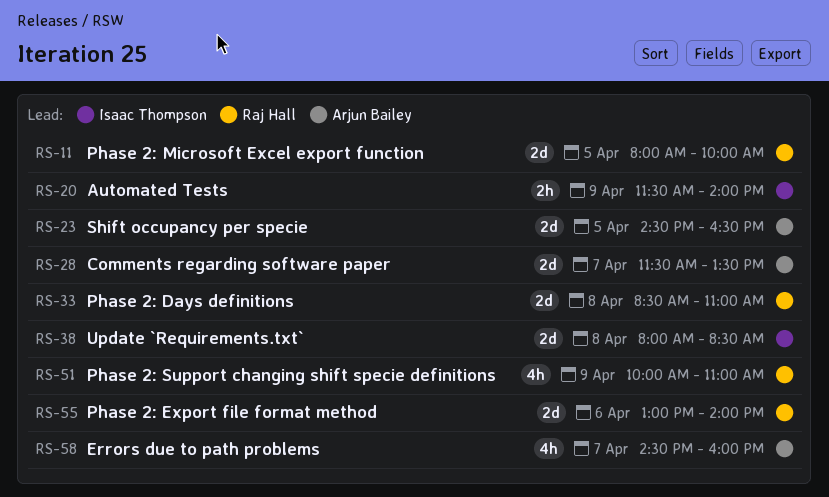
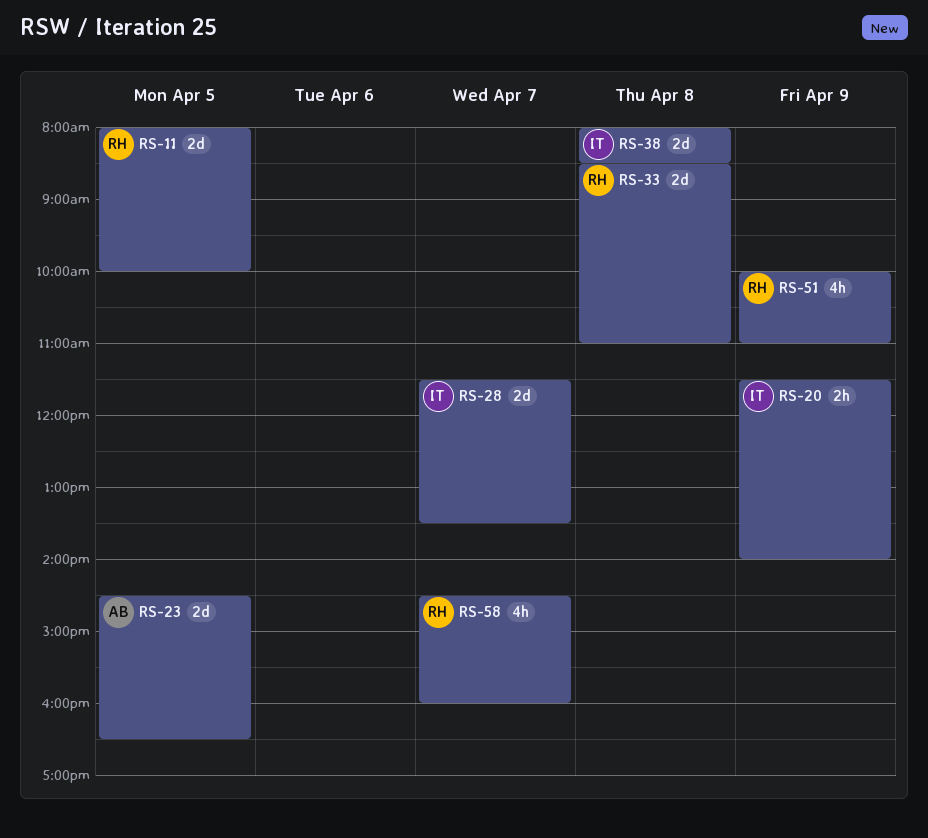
RS-28, owner: Arjun Bailey -> Isaac Thompson
RS-55: present -> none
RS-58, owner: Arjun Bailey -> Raj Hall

